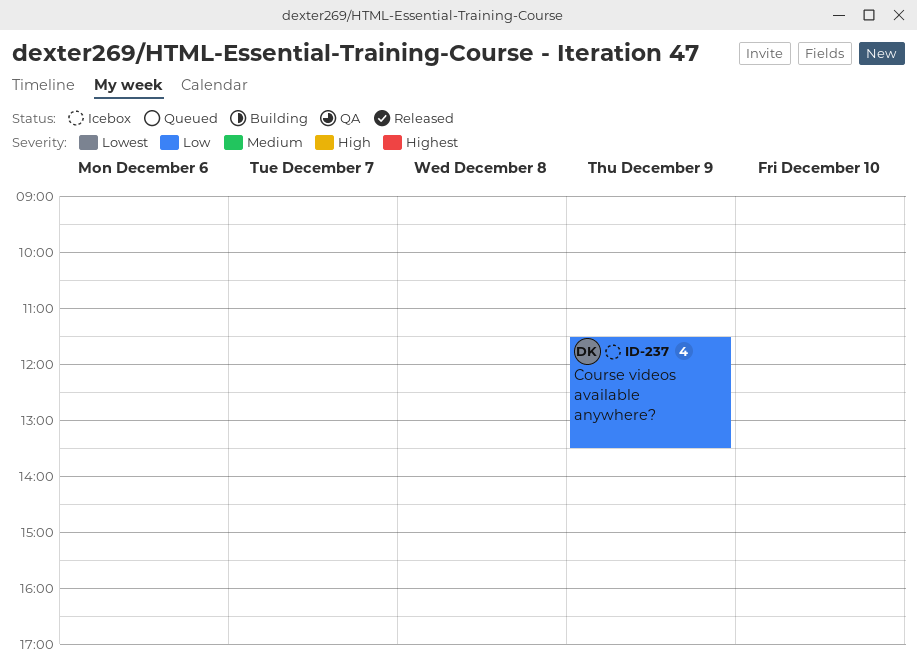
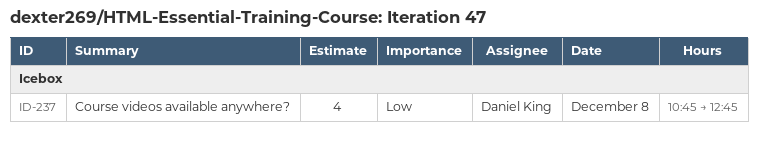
ID-237, day: Dec 9 -> Dec 8
ID-237, begins: 11:30 -> 10:45
ID-237, ends: 13:30 -> 12:45

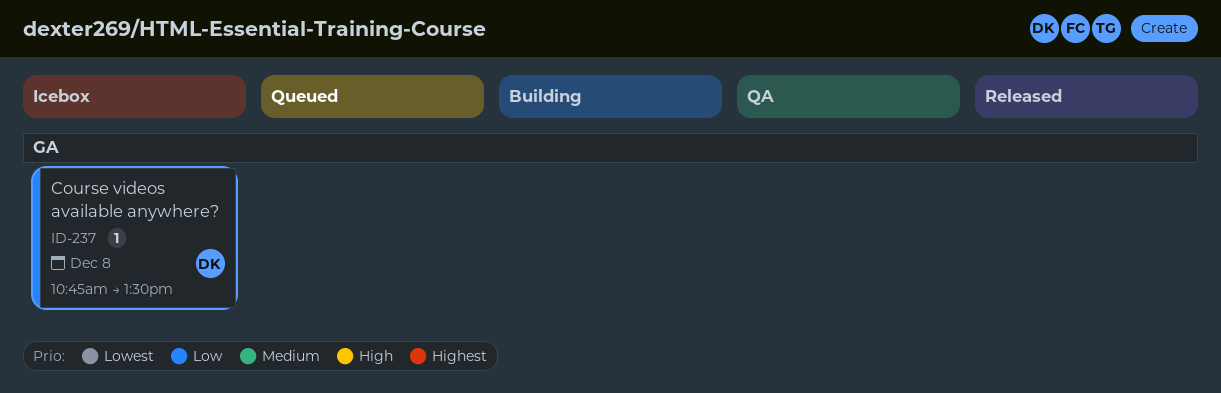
ID-237, estimate: 4 -> 1
ID-237, ends: 12:45 -> 13:30

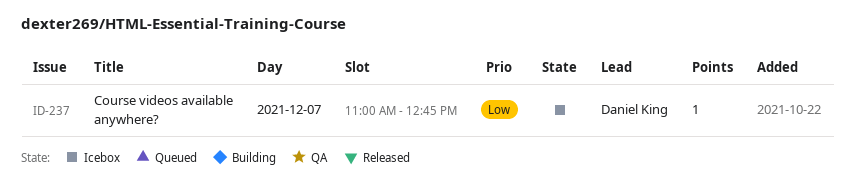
ID-237, day: Dec 8 -> Dec 7
ID-237, begins: 10:45 -> 11:00
ID-237, ends: 13:30 -> 12:45

